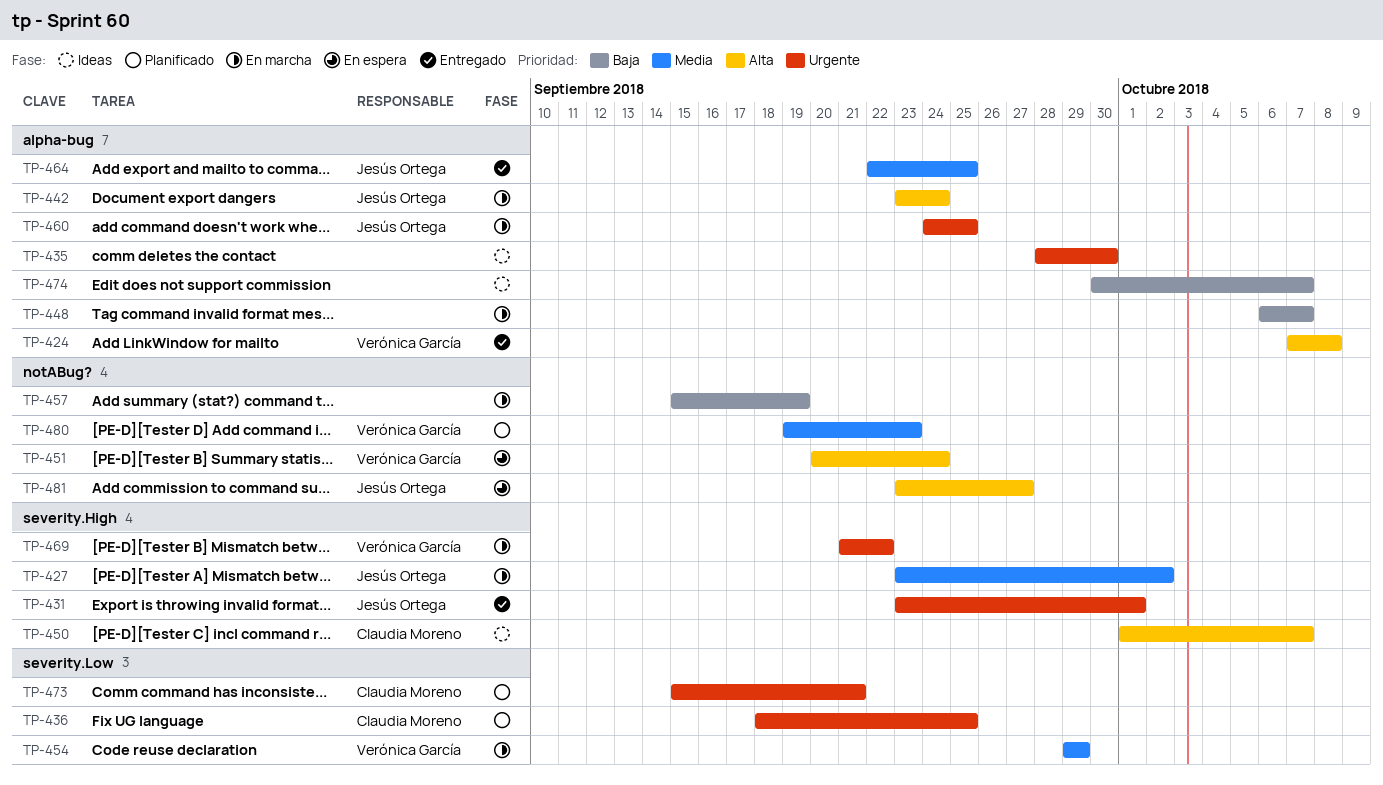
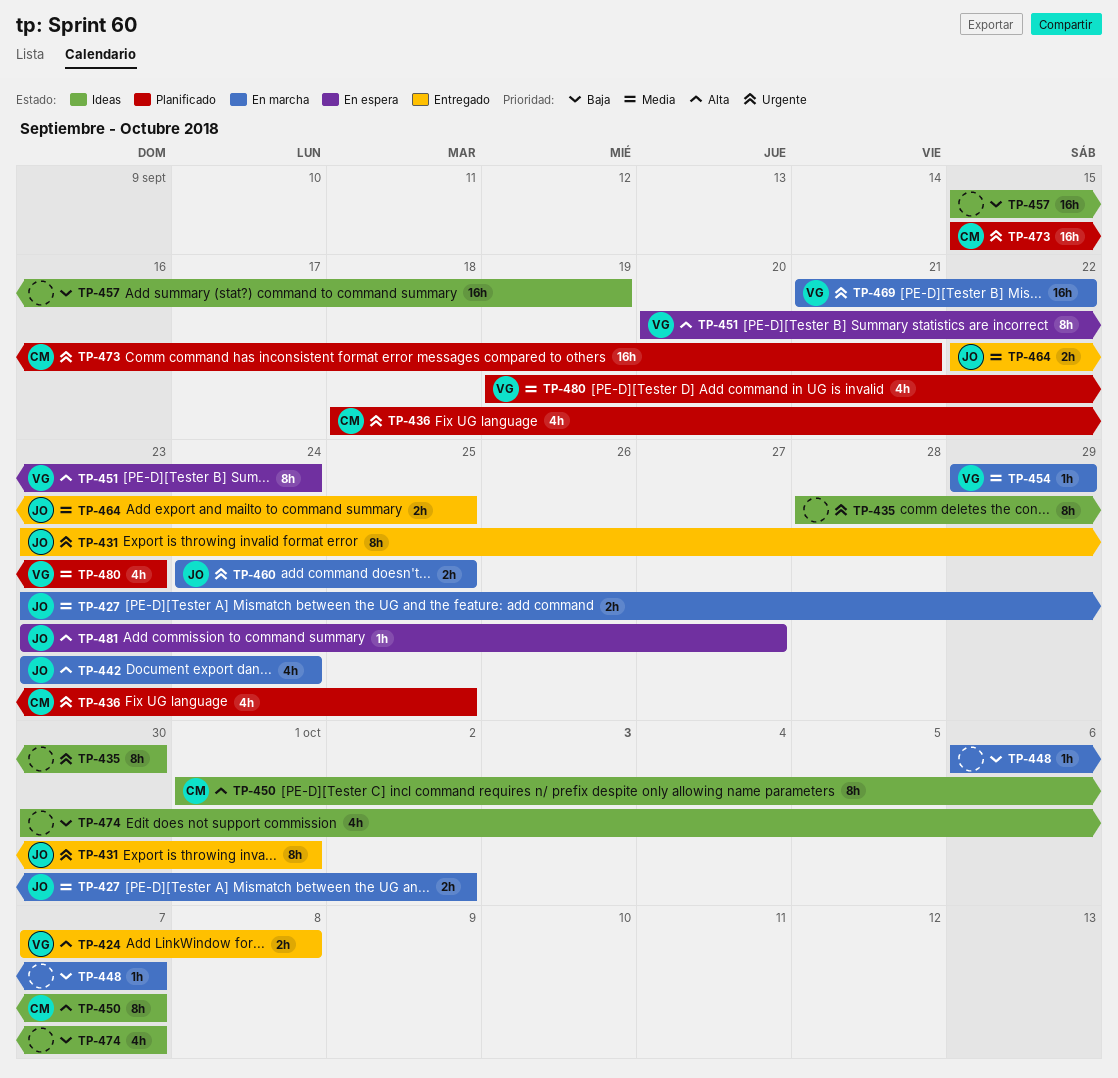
TP-457, status: En marcha -> Ideas

